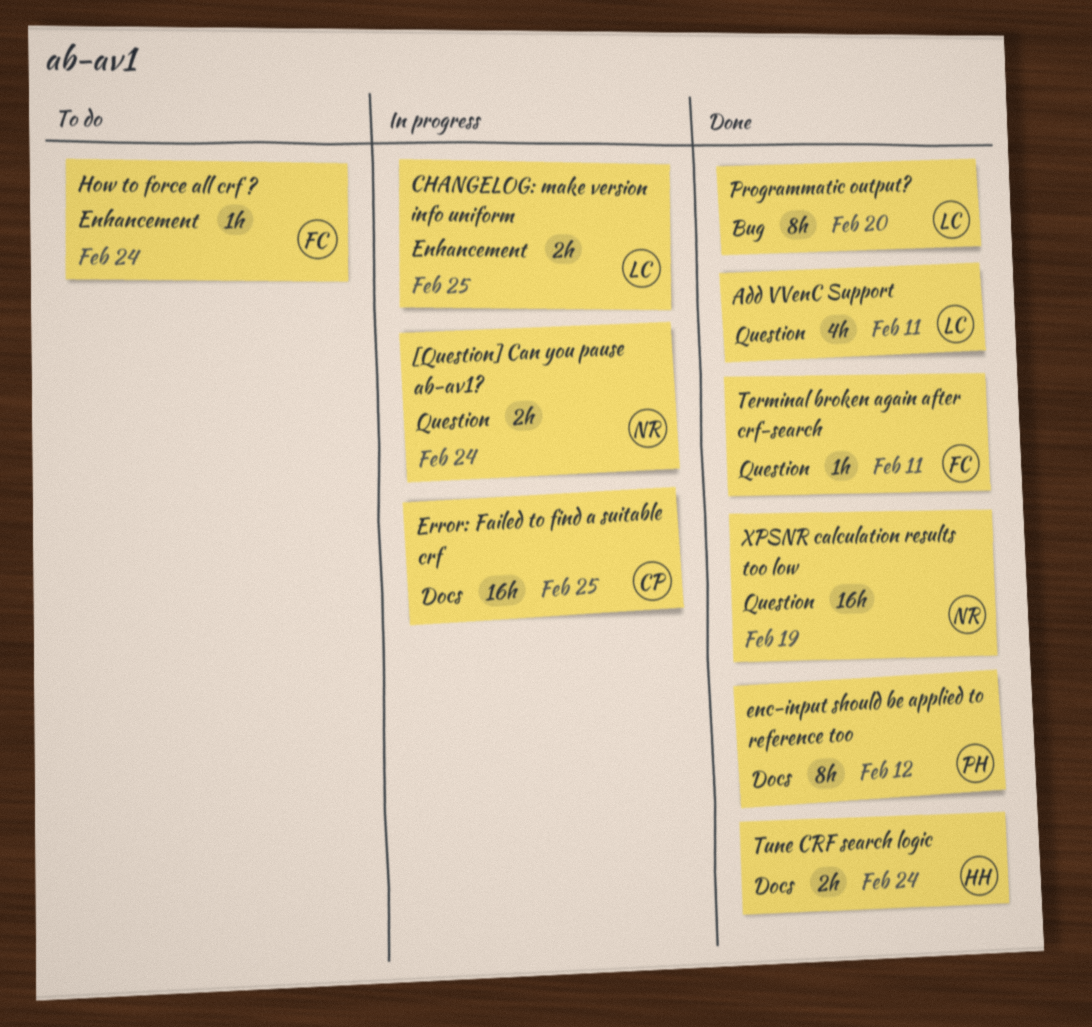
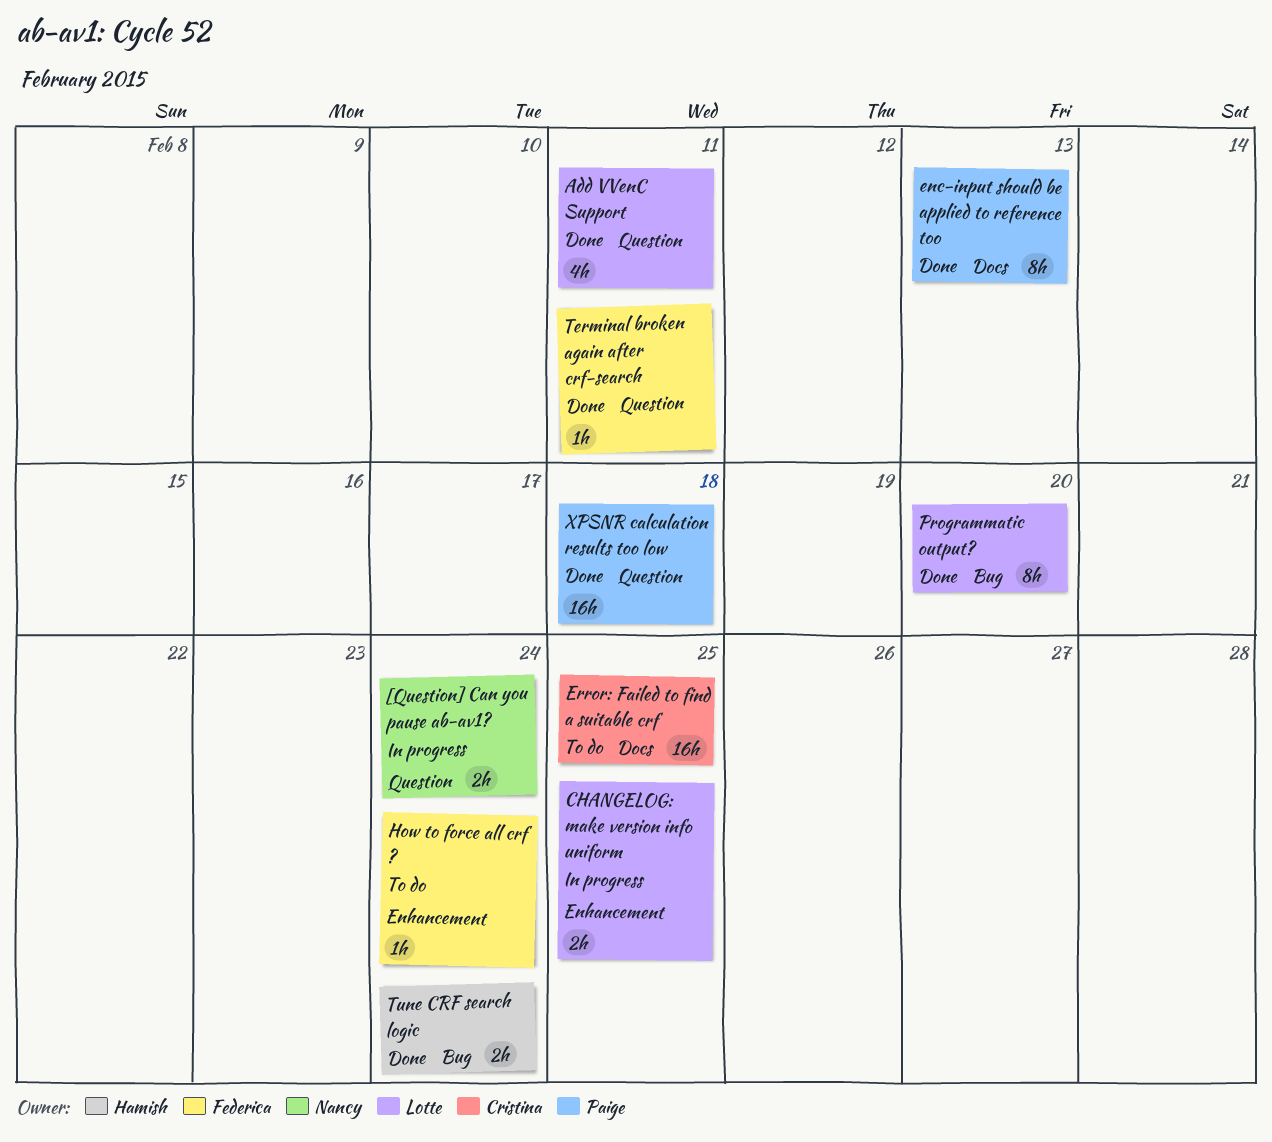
enc-input should be applied to reference too, due: Feb 12 -> Feb 13
Error: Failed to find a suitable crf, status: In progress -> To do
Tune CRF search logic, label: Docs -> Bug
XPSNR calculation results too low, owner: Nancy -> Paige
XPSNR calculation results too low, due: Feb 19 -> Feb 18

